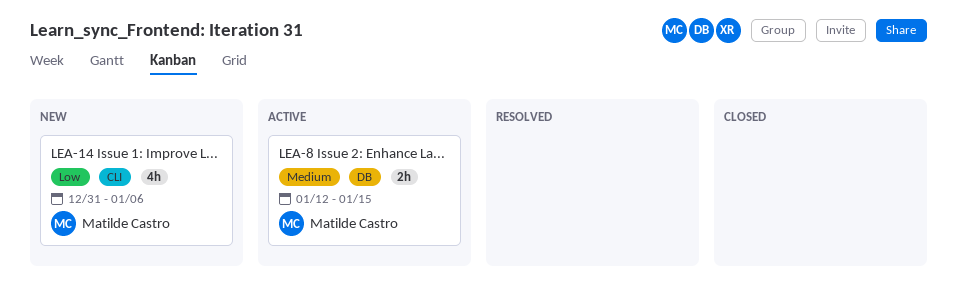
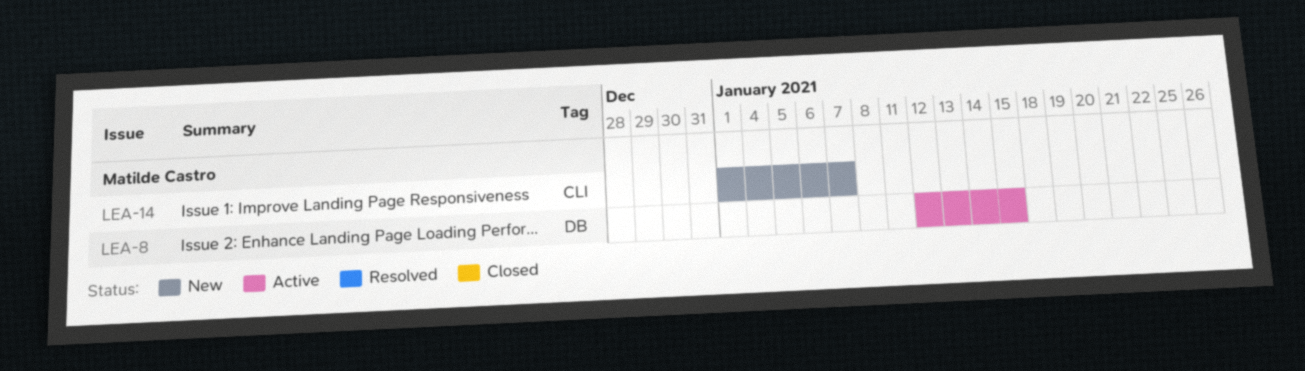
LEA-14, start: Dec 31 -> Jan 1
LEA-14, due: Jan 6 -> Jan 7

